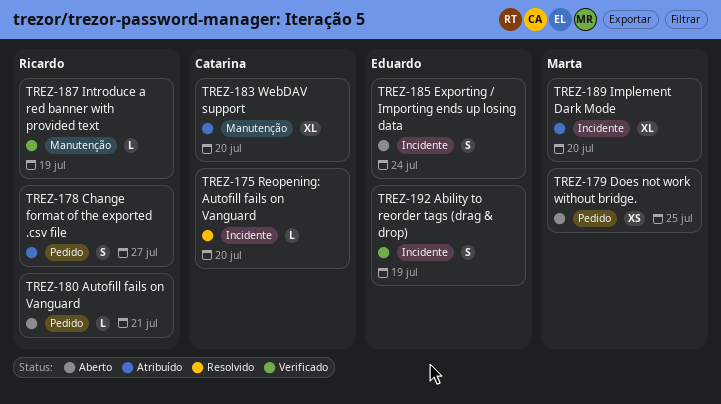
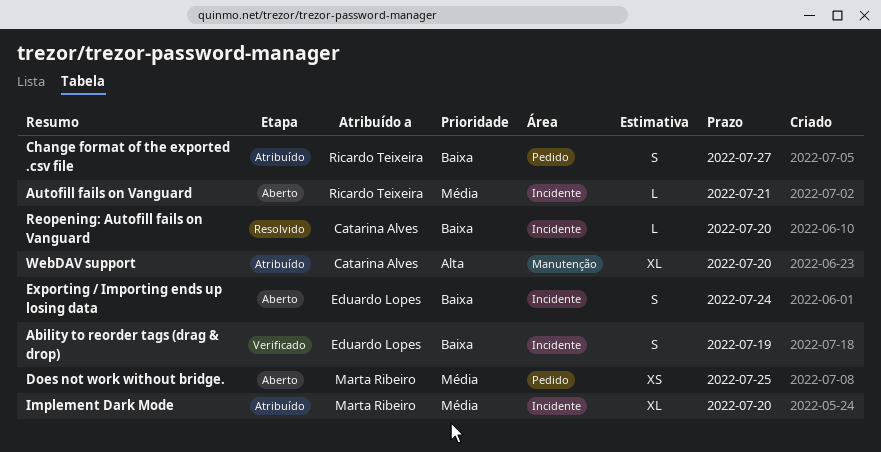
Autofill fails on Vanguard, label: Pedido -> Incidente
Introduce a red banner with provided text: present -> none

